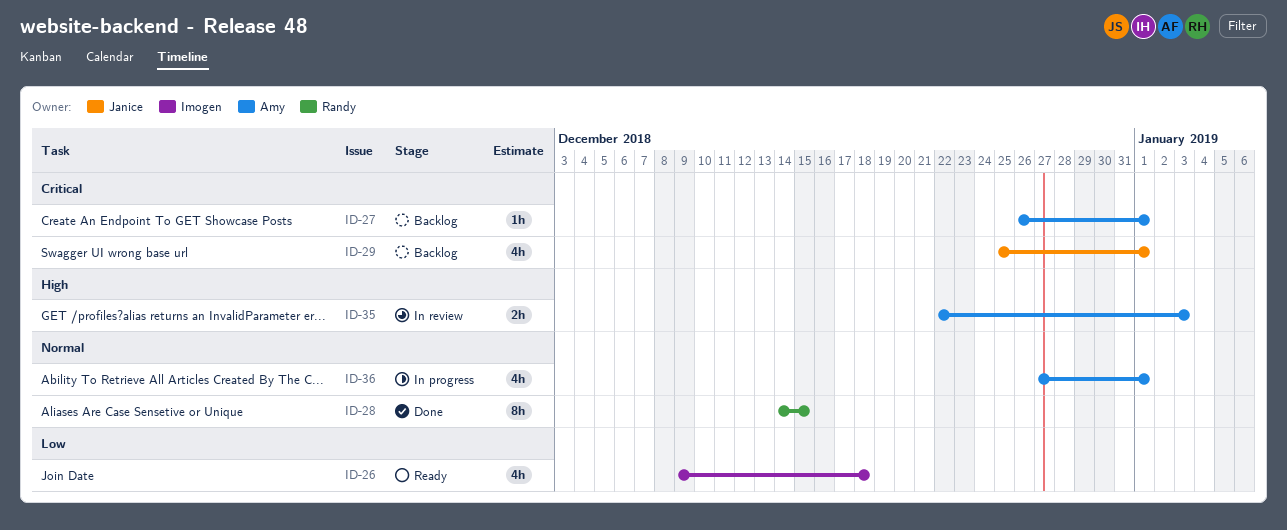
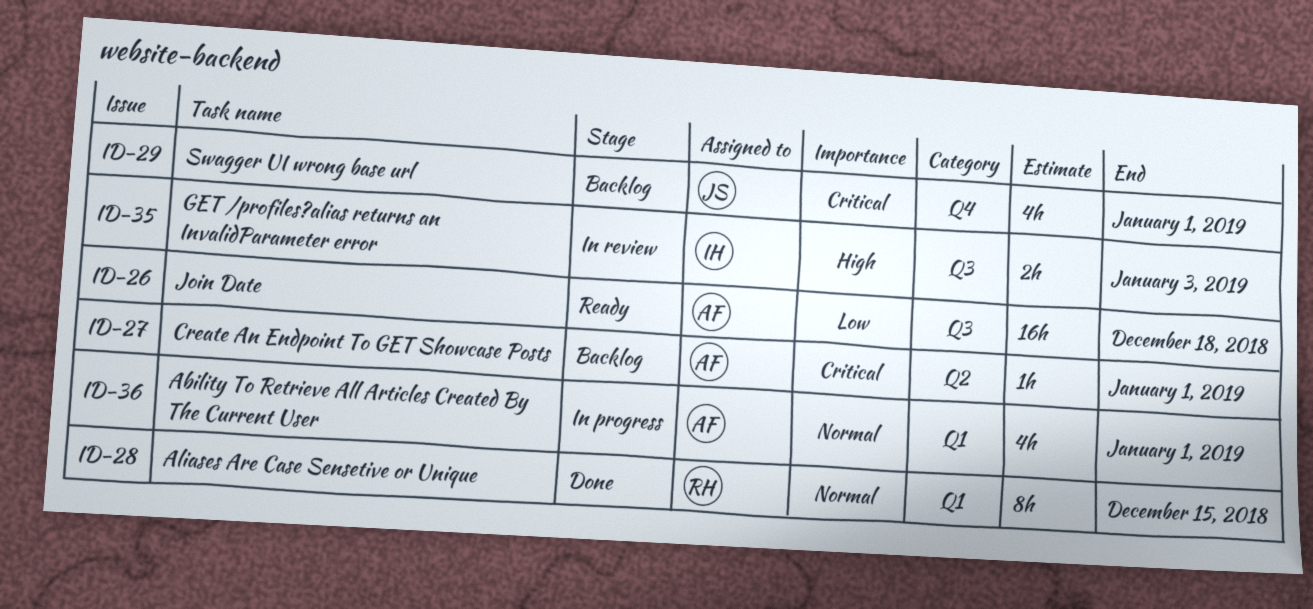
ID-26, owner: Imogen -> Amy
ID-26, estimate: 4h -> 16h
ID-35, owner: Amy -> Imogen

